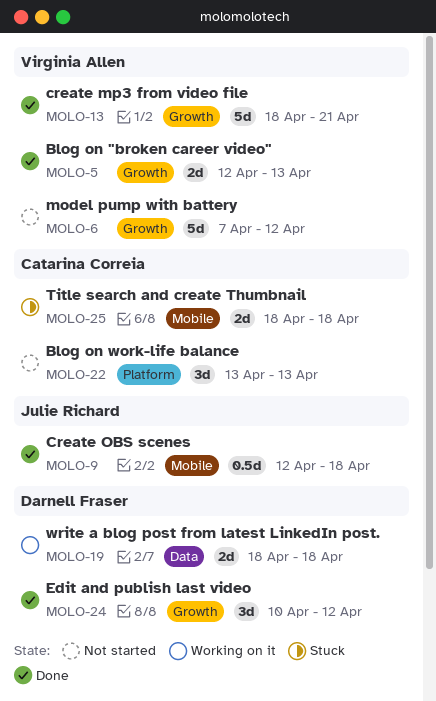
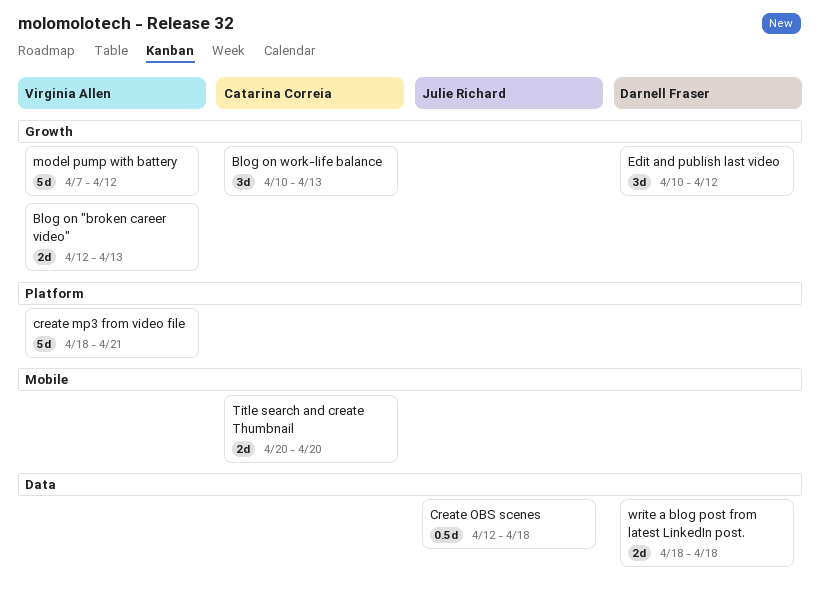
Blog on work-life balance, label: Platform -> Growth
Blog on work-life balance, start: Apr 13 -> Apr 10
create mp3 from video file, label: Growth -> Platform
Create OBS scenes, label: Mobile -> Data
Title search and create Thumbnail, start: Apr 18 -> Apr 20
Title search and create Thumbnail, due: Apr 18 -> Apr 20

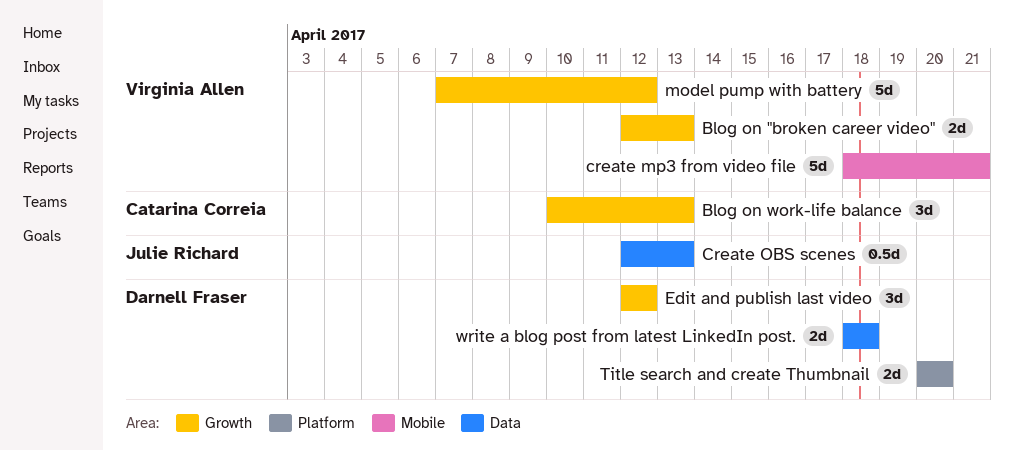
create mp3 from video file, label: Platform -> Mobile
Create OBS scenes, due: Apr 18 -> Apr 13
Edit and publish last video, start: Apr 10 -> Apr 12
Title search and create Thumbnail, owner: Catarina Correia -> Darnell Fraser
Title search and create Thumbnail, label: Mobile -> Platform

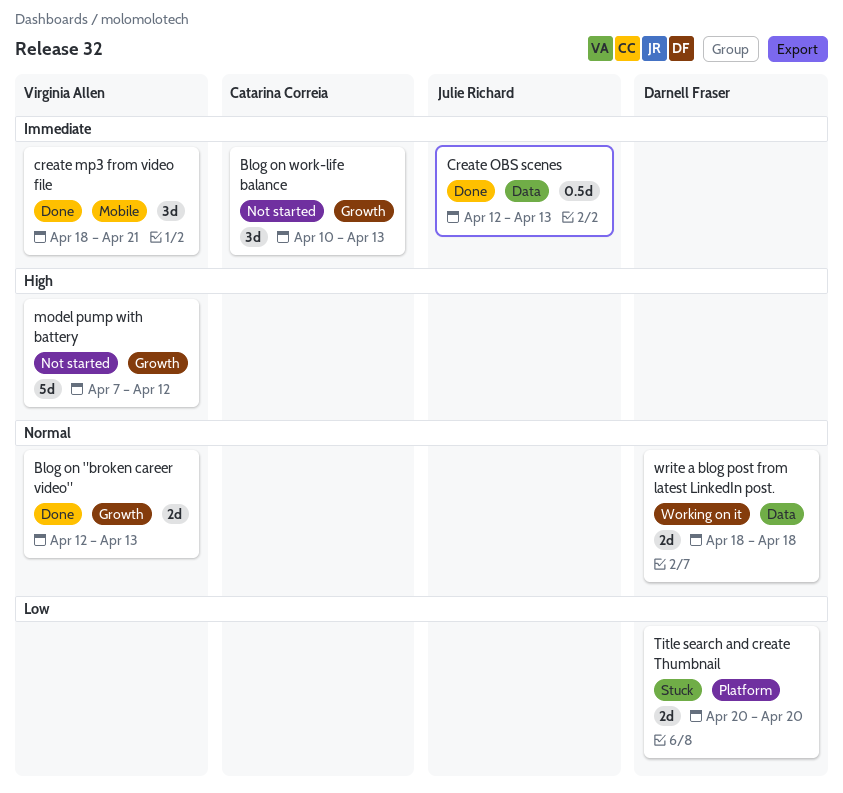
create mp3 from video file, estimate: 5d -> 3d
Edit and publish last video: present -> none

